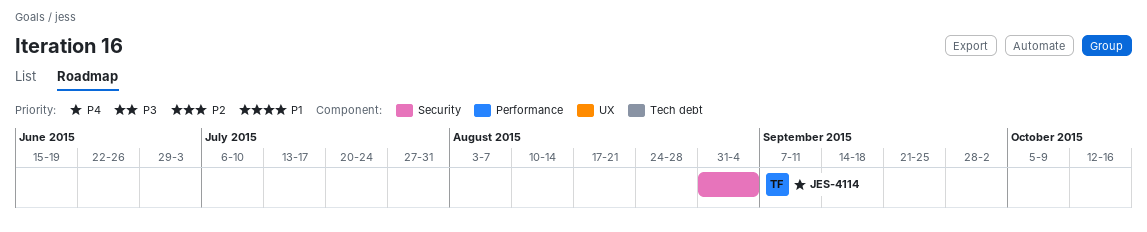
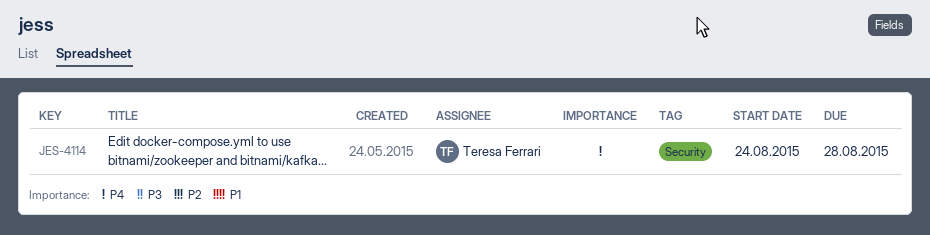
JES-4114, start: Aug 31 -> Aug 24
JES-4114, due: Sep 4 -> Aug 28

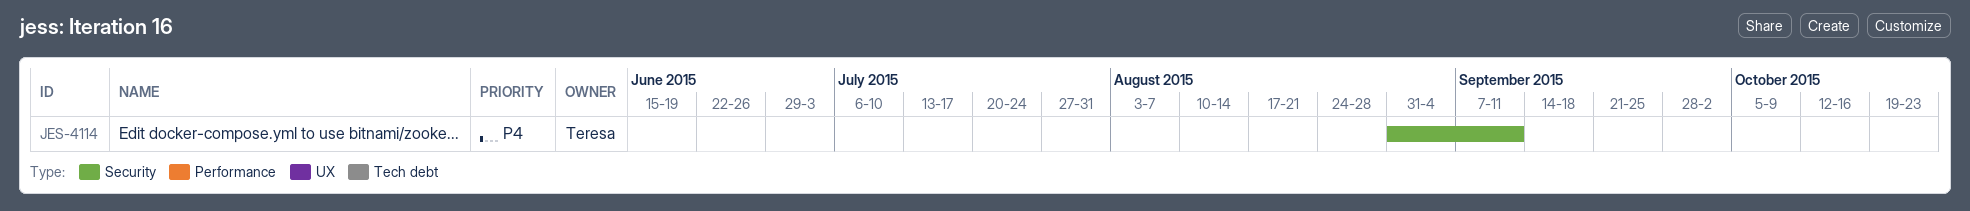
JES-4114, start: Aug 24 -> Aug 31
JES-4114, due: Aug 28 -> Sep 11

